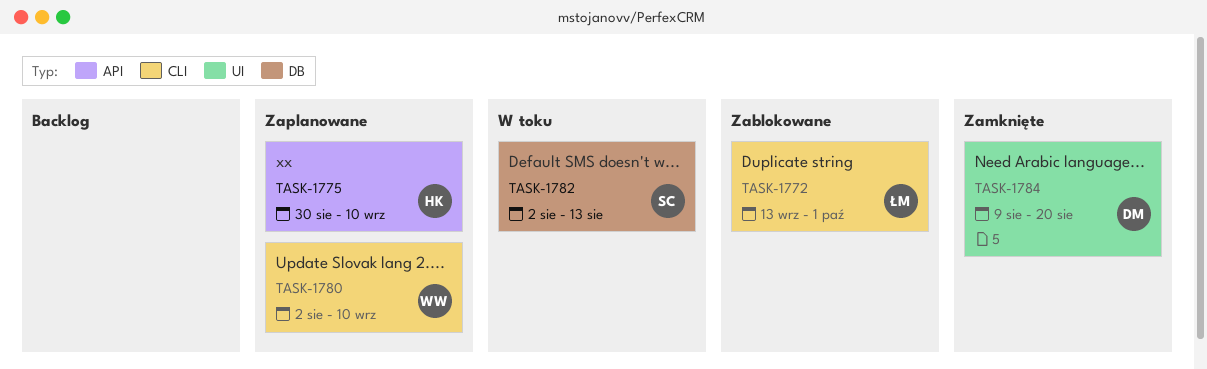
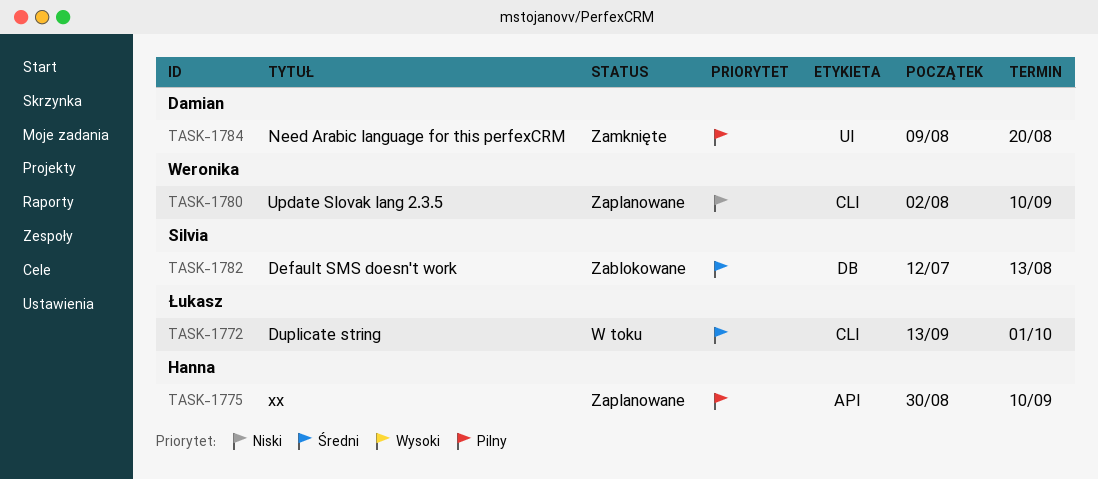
TASK-1772, status: Zablokowane -> W toku
TASK-1782, status: W toku -> Zablokowane
TASK-1782, start: Aug 2 -> Jul 12

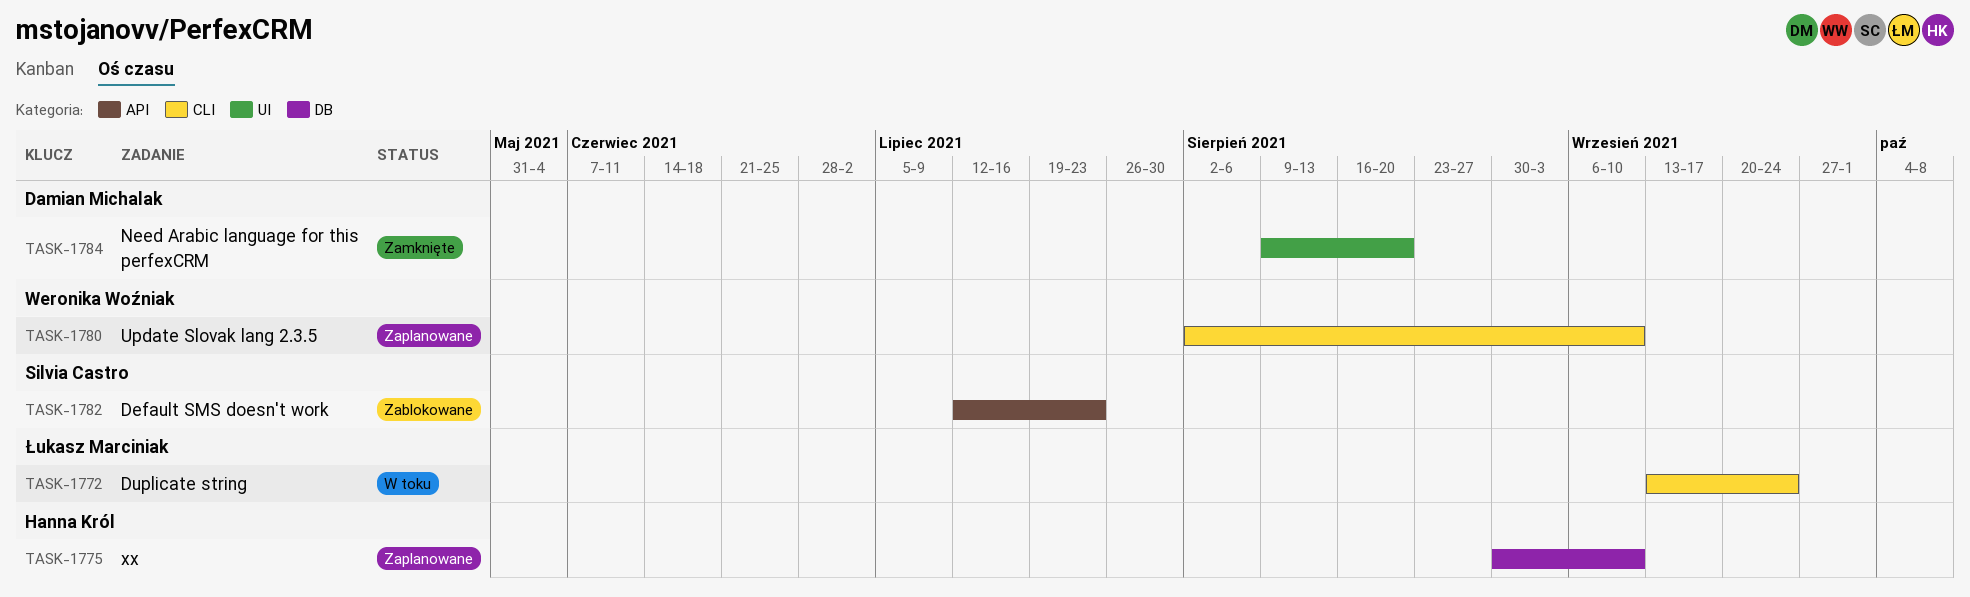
TASK-1772, due: Oct 1 -> Sep 24
TASK-1775, label: API -> DB
TASK-1782, label: DB -> API
TASK-1782, due: Aug 13 -> Jul 23

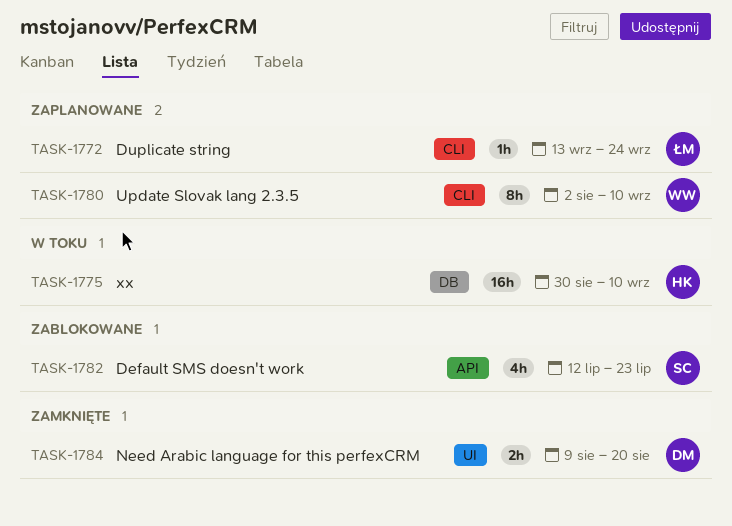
TASK-1772, status: W toku -> Zaplanowane
TASK-1775, status: Zaplanowane -> W toku

